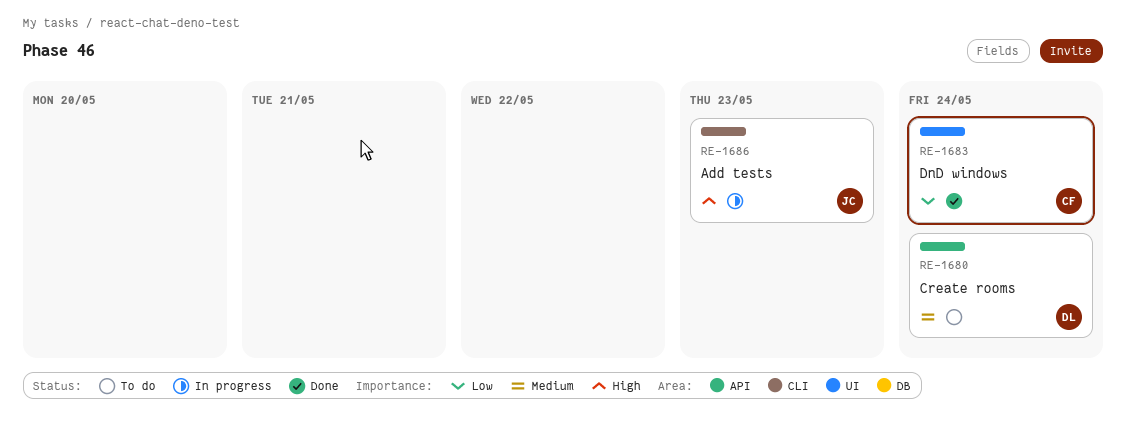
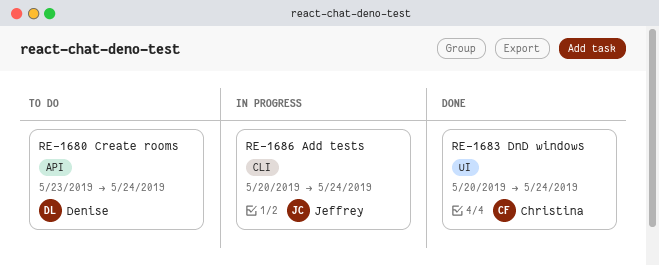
RE-1686, due: May 23 -> May 24

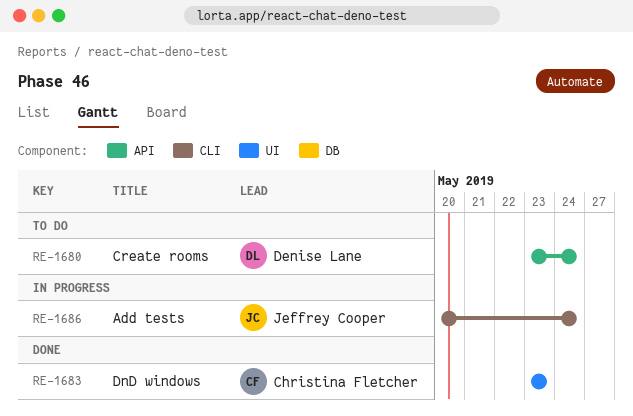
RE-1683, start: May 20 -> May 23
RE-1683, due: May 24 -> May 23

